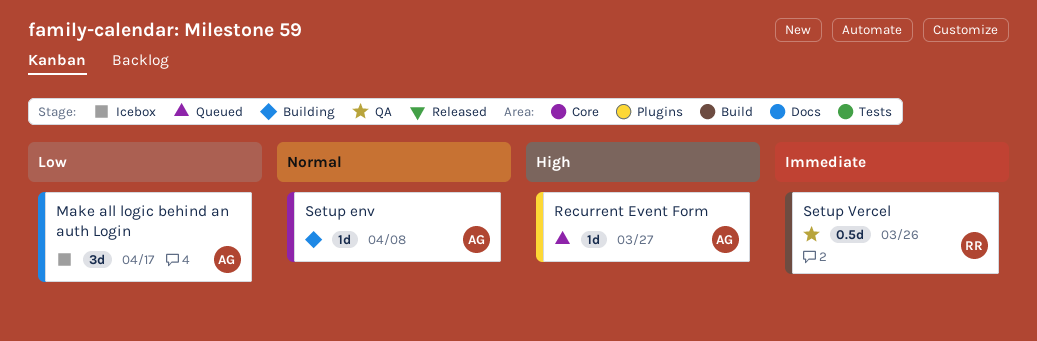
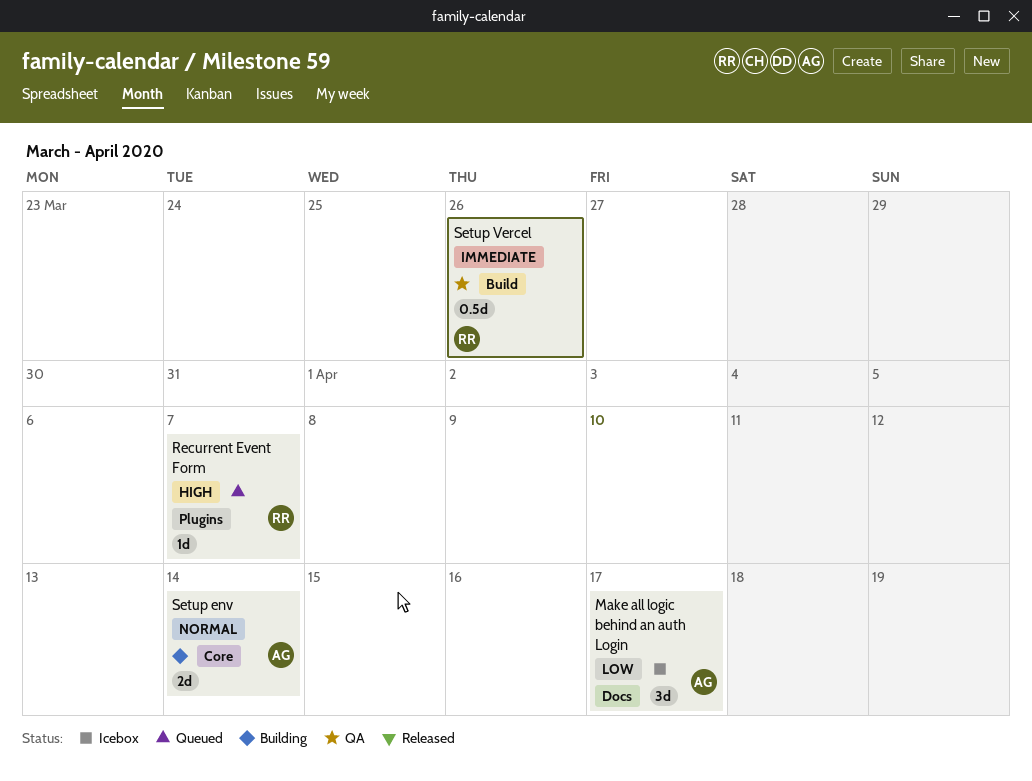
Recurrent Event Form, owner: AG -> RR
Recurrent Event Form, due: Mar 27 -> Apr 7
Setup env, estimate: 1d -> 2d
Setup env, due: Apr 8 -> Apr 14

